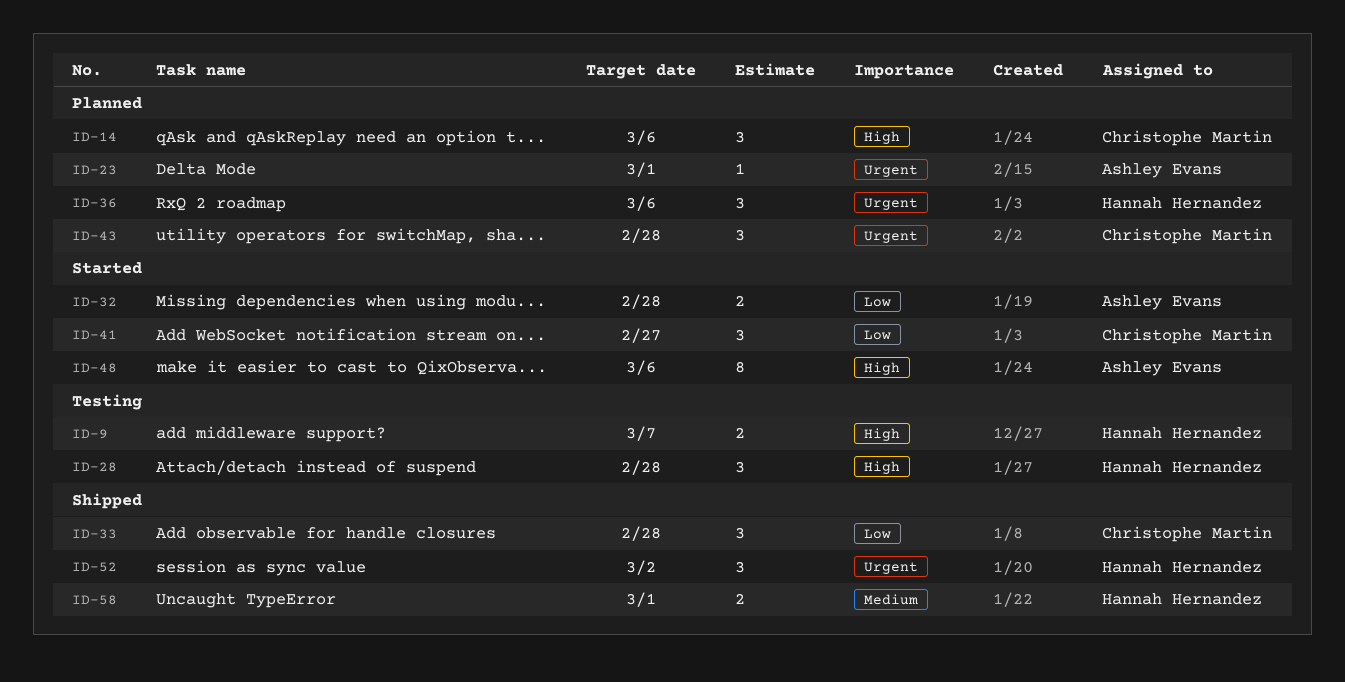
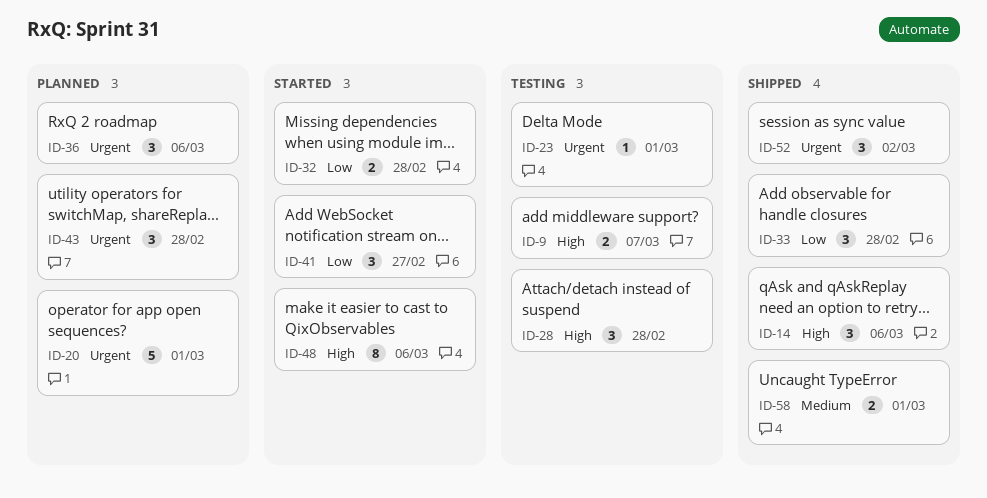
ID-14, status: Planned -> Shipped
ID-20: none -> present
ID-23, status: Planned -> Testing

